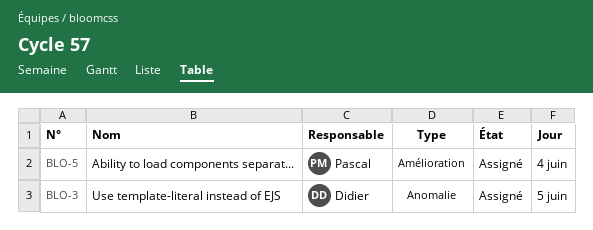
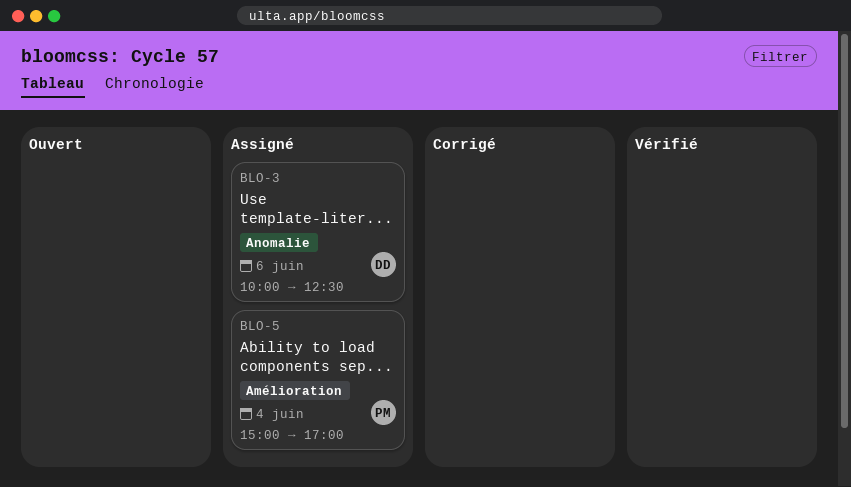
BLO-3, day: Jun 5 -> Jun 6

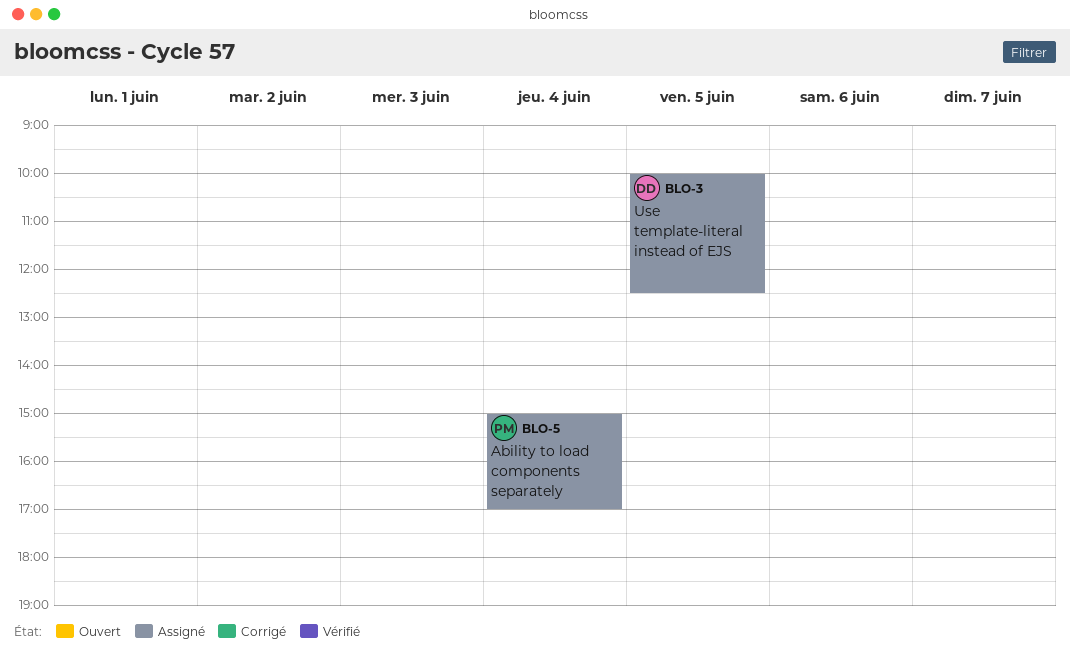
BLO-3, day: Jun 6 -> Jun 5

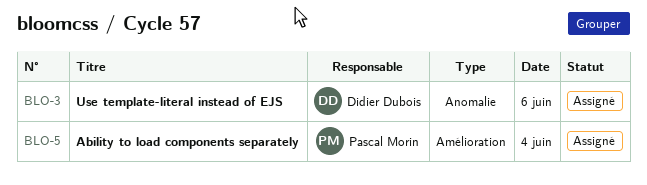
BLO-3, day: Jun 5 -> Jun 6

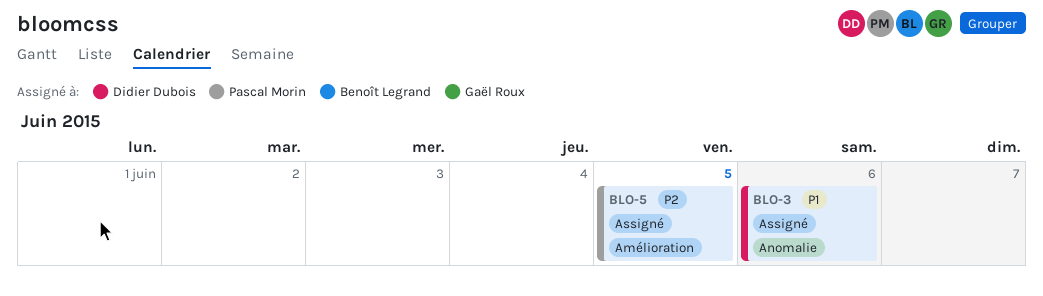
BLO-5, day: Jun 4 -> Jun 5

